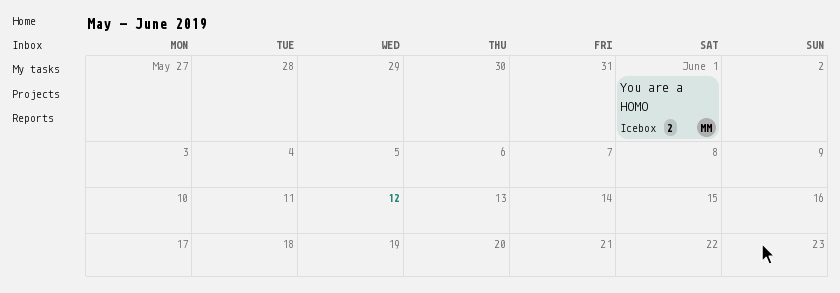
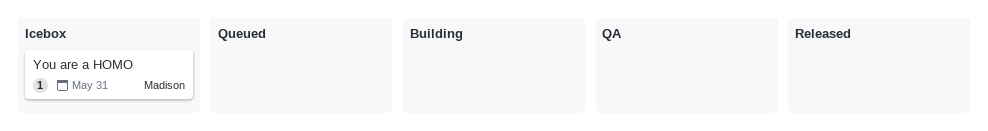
You are a HOMO, estimate: 2 -> 1
You are a HOMO, due: Jun 1 -> May 31

